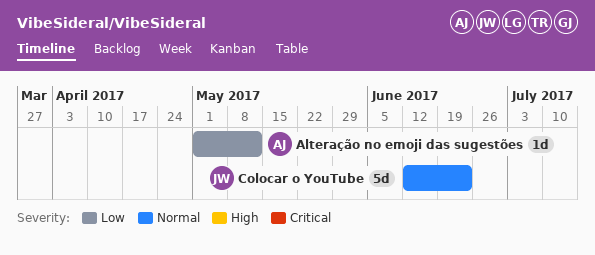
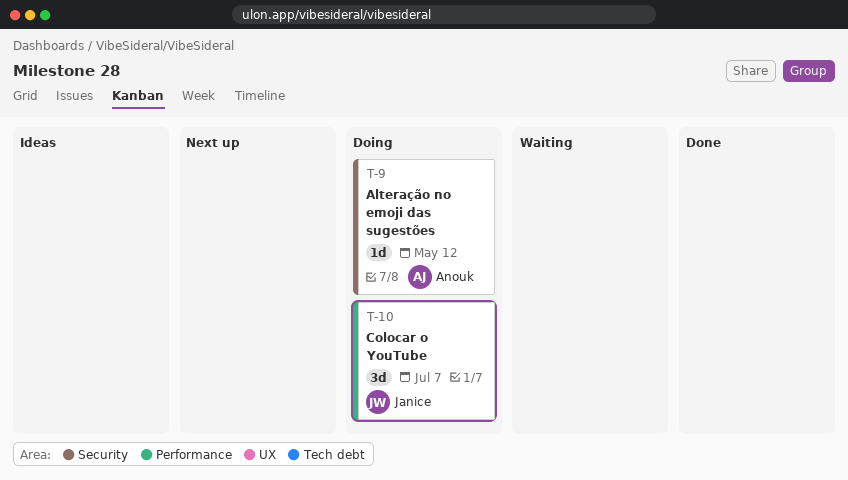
Colocar o YouTube, estimate: 5d -> 3d
Colocar o YouTube, due: Jun 23 -> Jul 7

